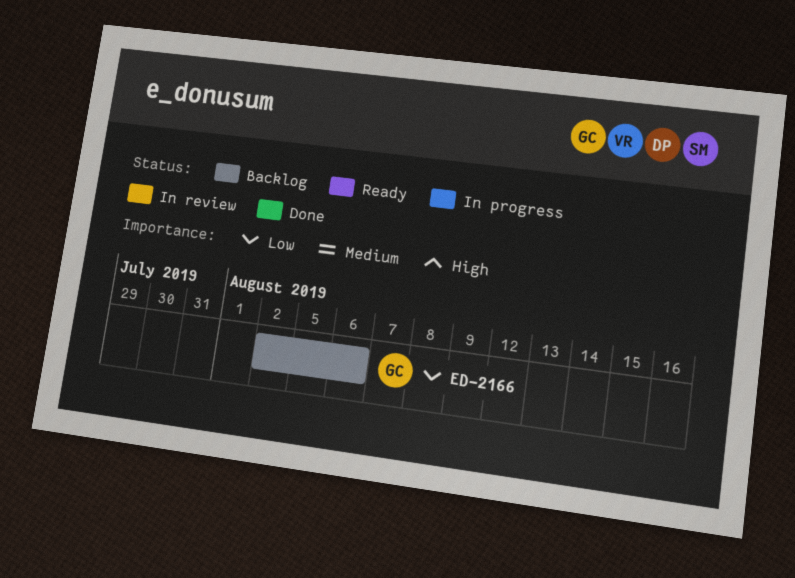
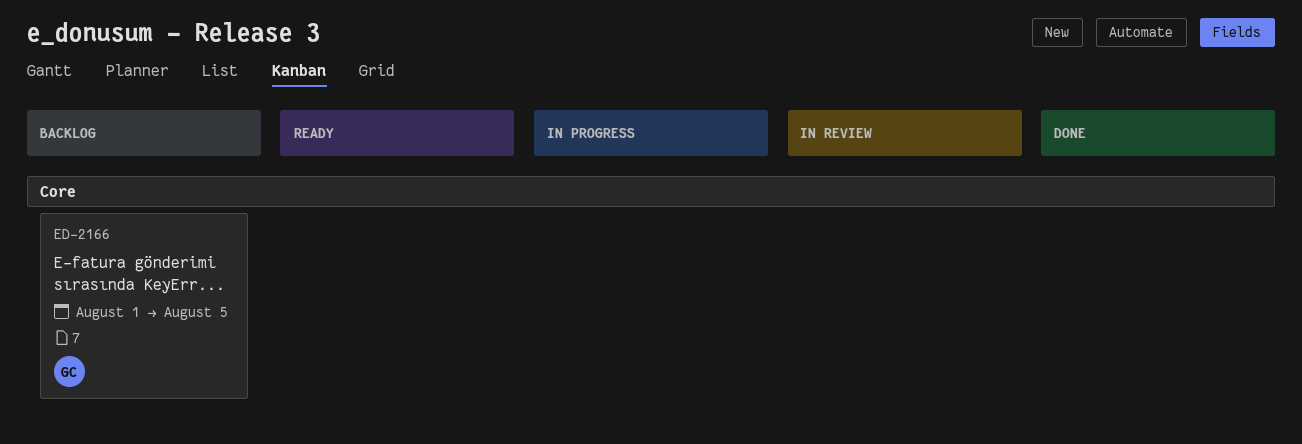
ED-2166, start: Aug 2 -> Aug 1
ED-2166, due: Aug 6 -> Aug 5

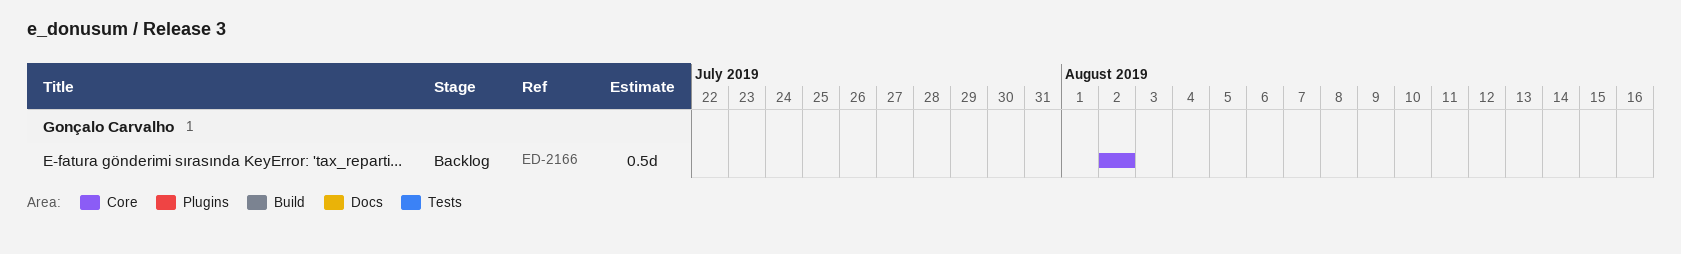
ED-2166, start: Aug 1 -> Aug 2
ED-2166, due: Aug 5 -> Aug 2

